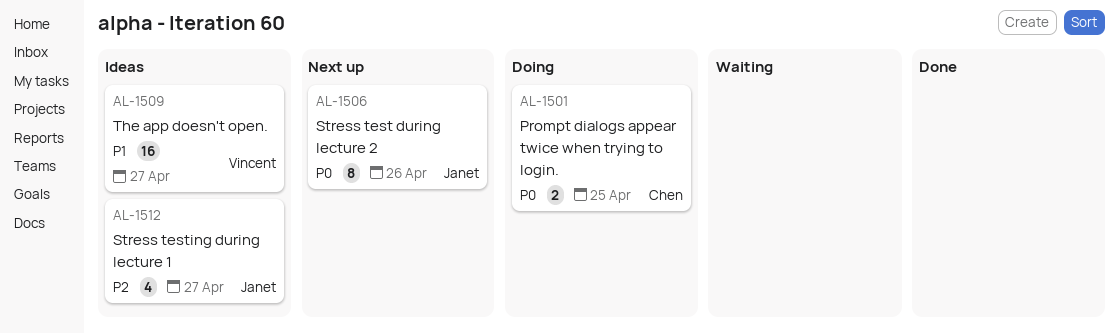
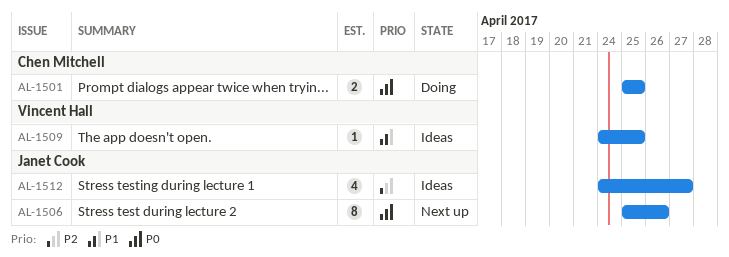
AL-1509, estimate: 16 -> 1
AL-1509, due: Apr 27 -> Apr 25

